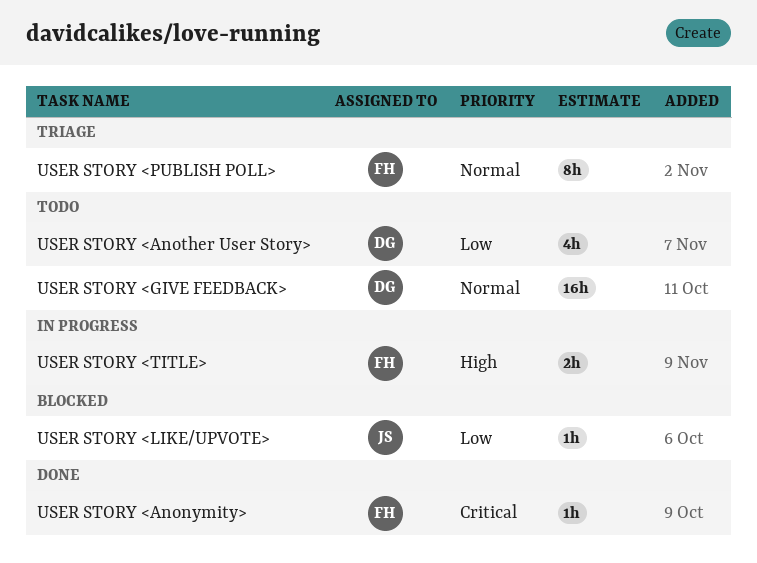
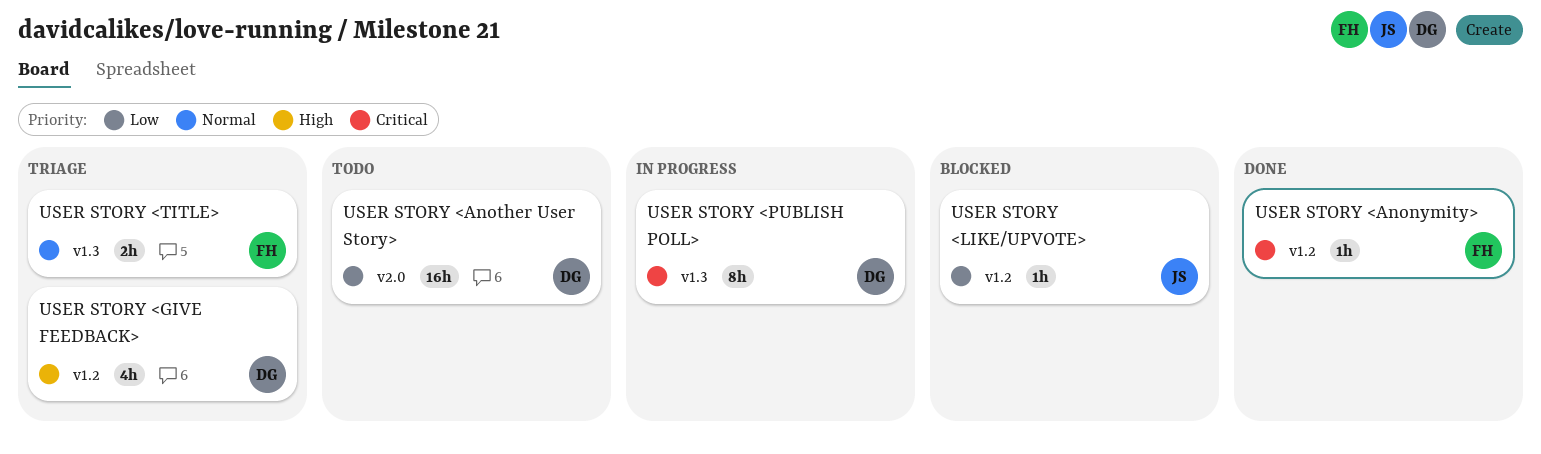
USER STORY <Another User Story>, estimate: 4h -> 16h
USER STORY <GIVE FEEDBACK>, status: Todo -> Triage
USER STORY <GIVE FEEDBACK>, priority: Normal -> High
USER STORY <GIVE FEEDBACK>, estimate: 16h -> 4h
USER STORY <PUBLISH POLL>, status: Triage -> In progress
USER STORY <PUBLISH POLL>, owner: FH -> DG
USER STORY <PUBLISH POLL>, priority: Normal -> Critical
USER STORY <TITLE>, status: In progress -> Triage
USER STORY <TITLE>, priority: High -> Normal

